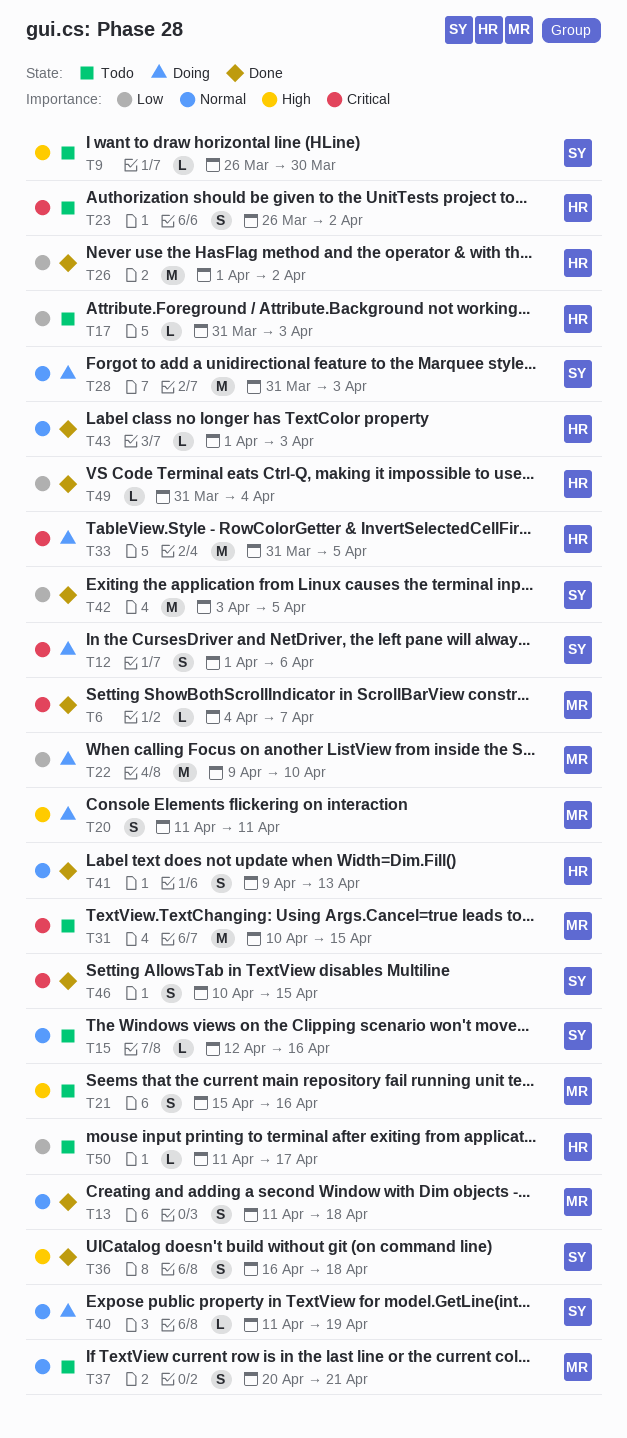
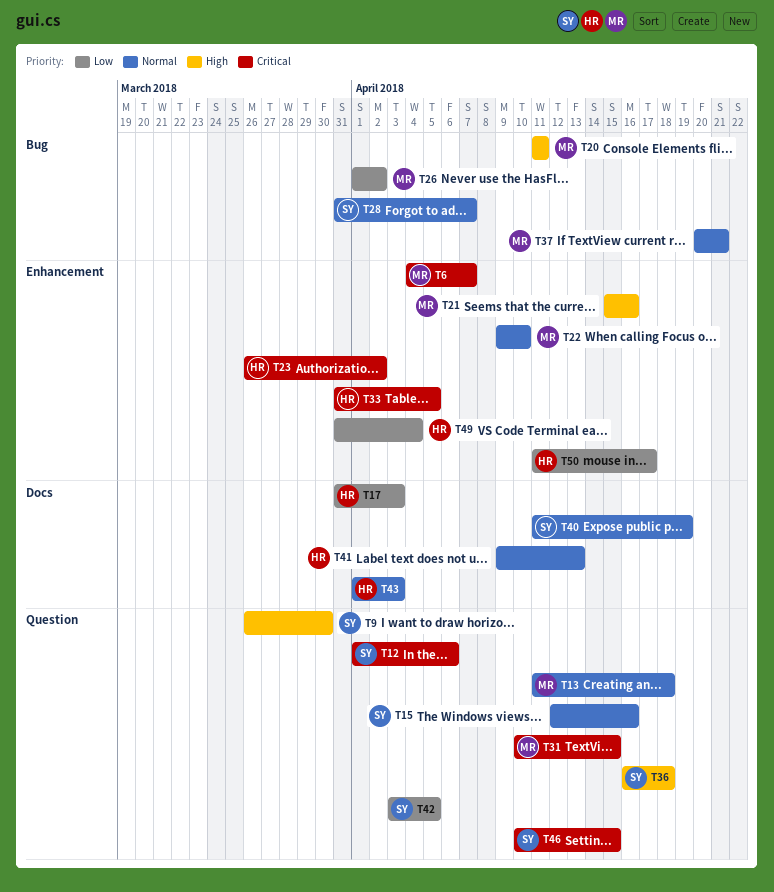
T22, priority: Low -> Normal
T26, owner: HR -> MR
T28, due: Apr 3 -> Apr 7

